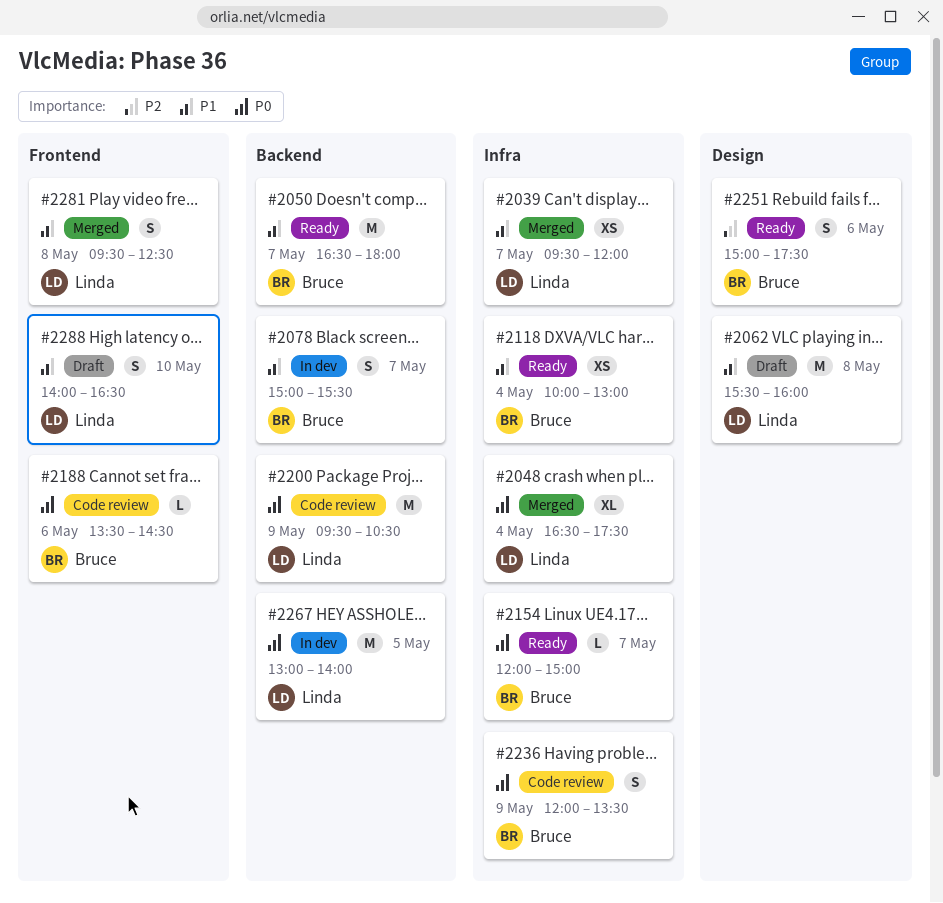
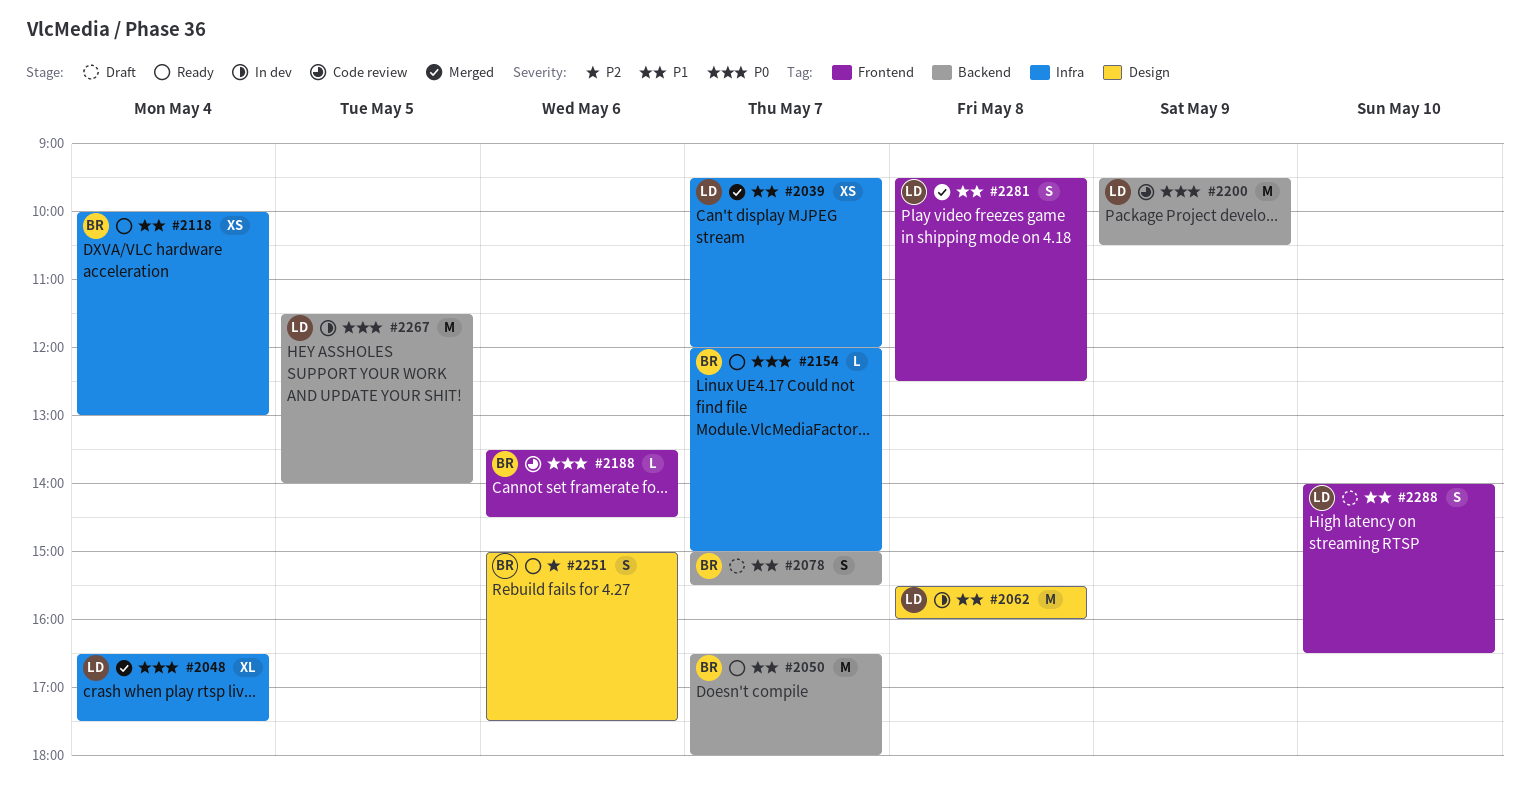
#2062, status: Draft -> In dev
#2078, status: In dev -> Draft
#2236: present -> none
#2267, begins: 13:00 -> 11:30

